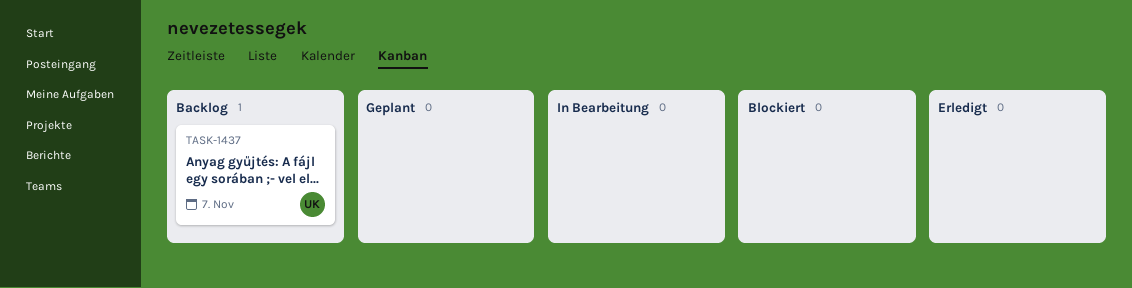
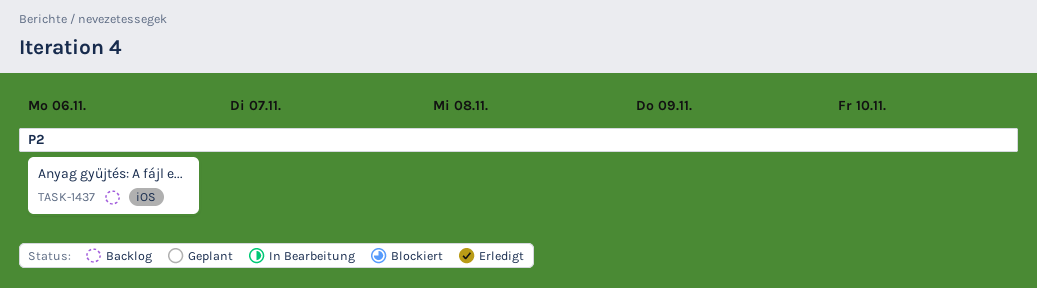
TASK-1437, due: Nov 7 -> Nov 6

